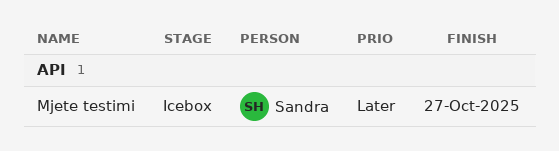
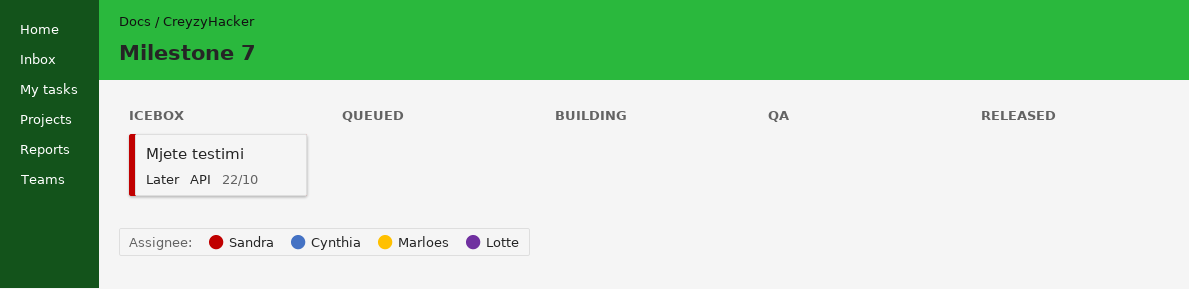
Mjete testimi, due: Oct 27 -> Oct 22

